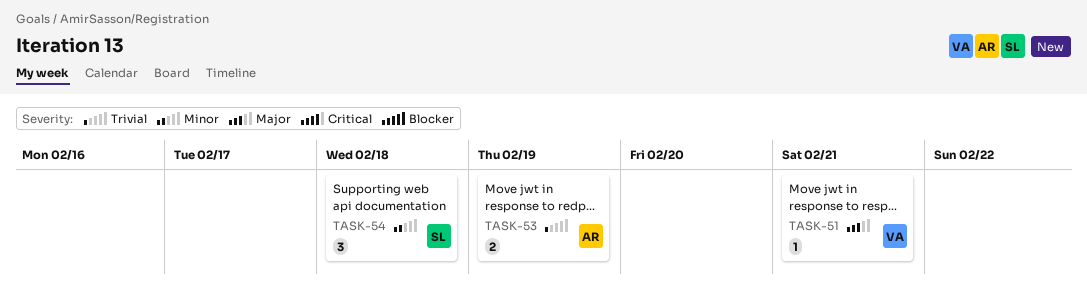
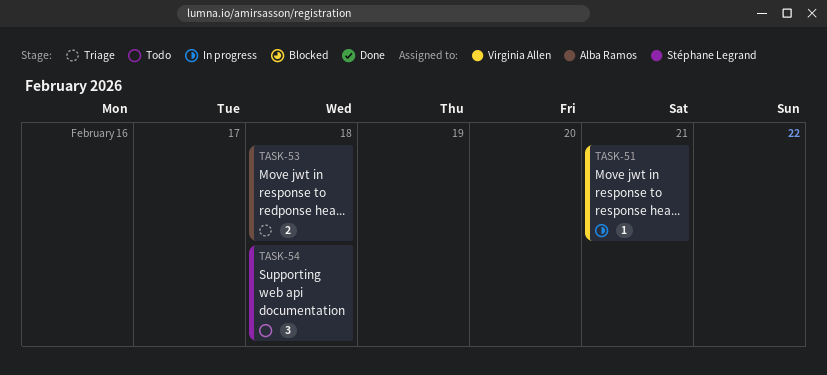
TASK-53, due: Feb 19 -> Feb 18

